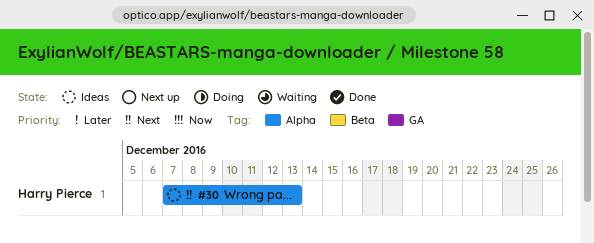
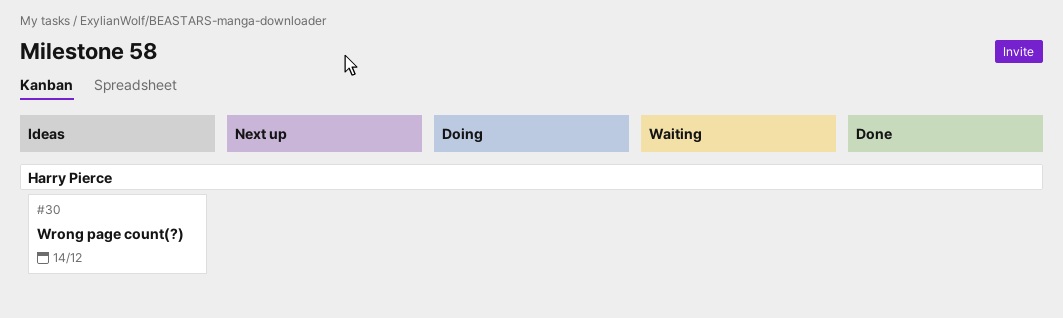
#30, due: Dec 13 -> Dec 14

